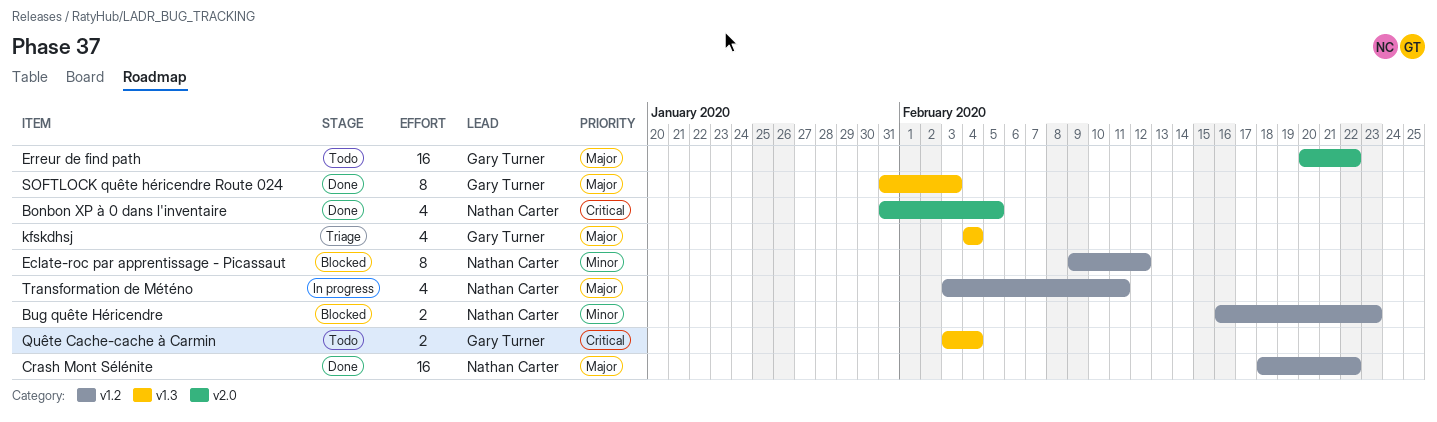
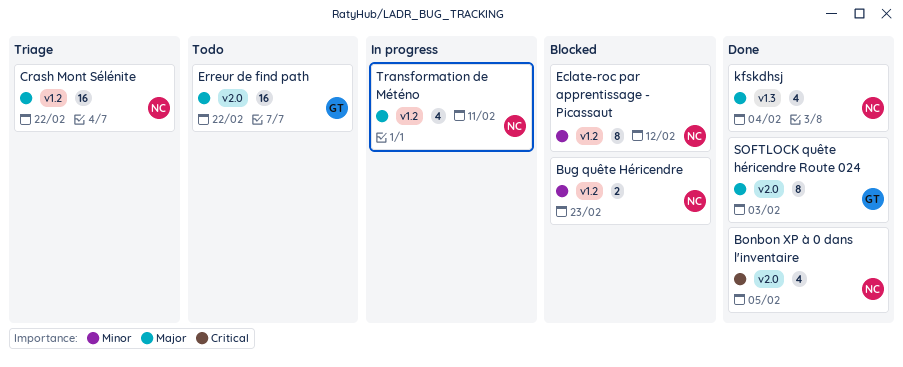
Crash Mont Sélénite, status: Done -> Triage
kfskdhsj, status: Triage -> Done
kfskdhsj, owner: Gary Turner -> Nathan Carter
Quête Cache-cache à Carmin: present -> none
SOFTLOCK quête héricendre Route 024, label: v1.3 -> v2.0

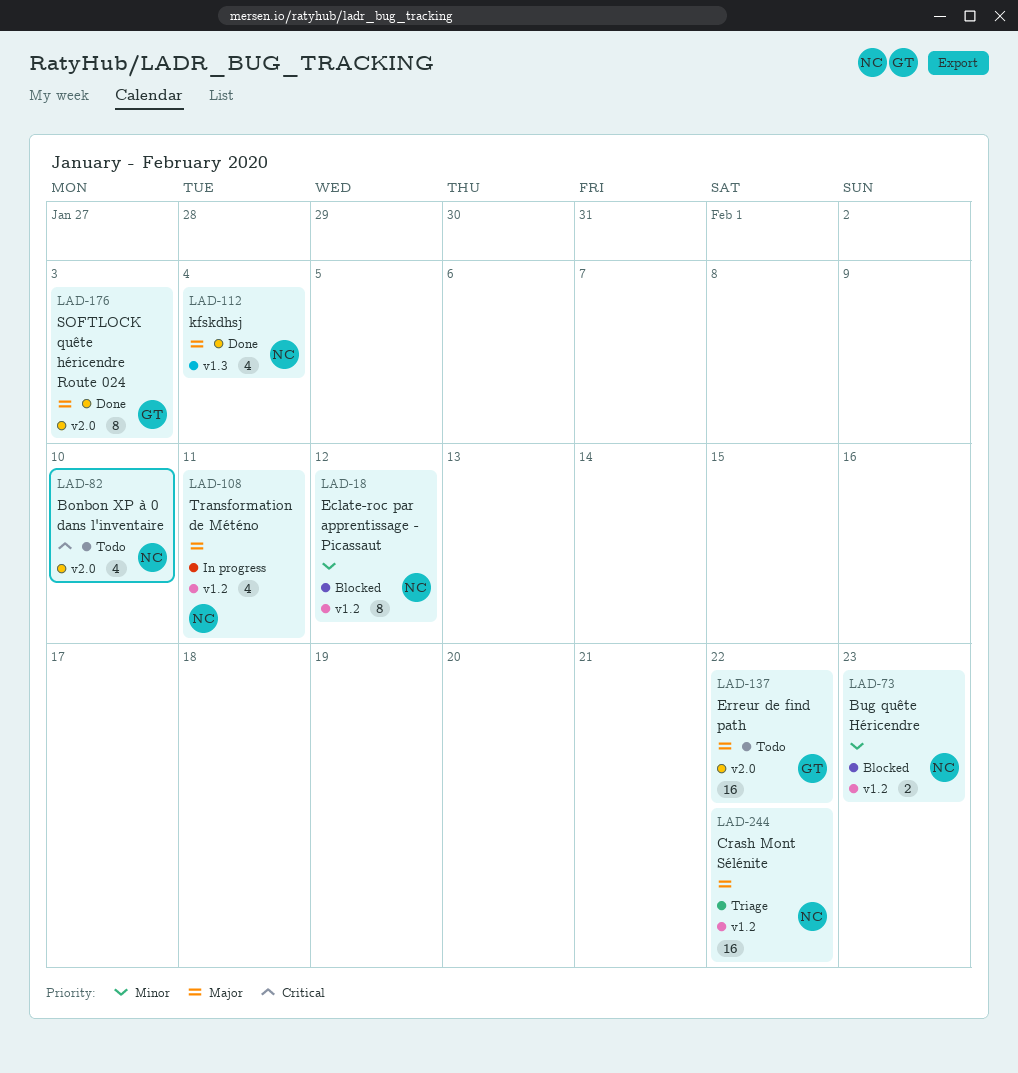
Bonbon XP à 0 dans l'inventaire, status: Done -> Todo
Bonbon XP à 0 dans l'inventaire, due: Feb 5 -> Feb 10

